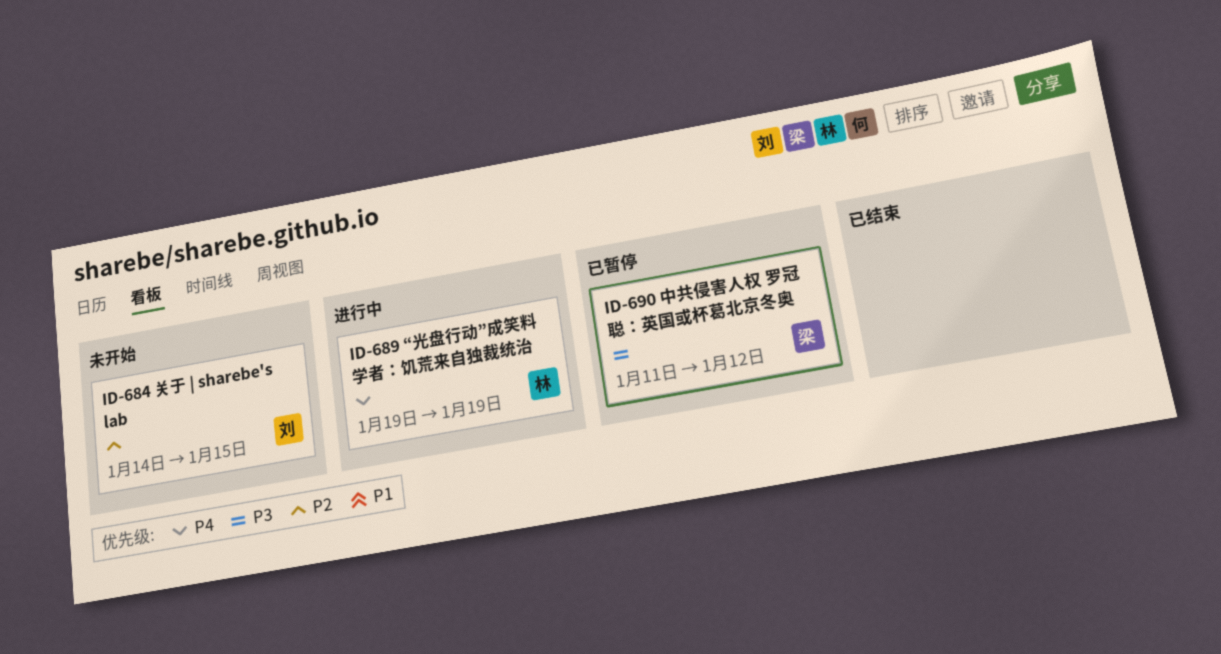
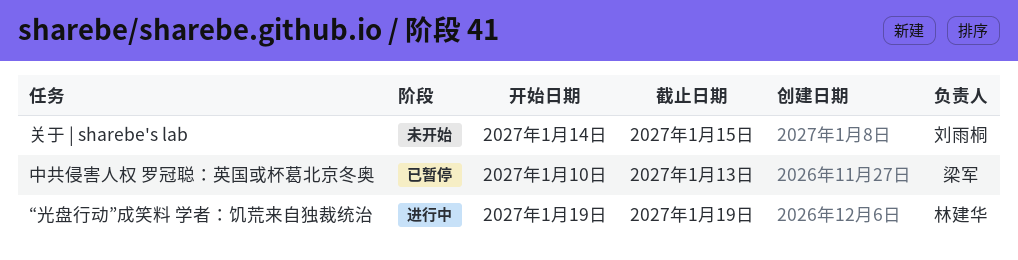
中共侵害人权 罗冠聪：英国或杯葛北京冬奥, start: Jan 11 -> Jan 10
中共侵害人权 罗冠聪：英国或杯葛北京冬奥, due: Jan 12 -> Jan 13

